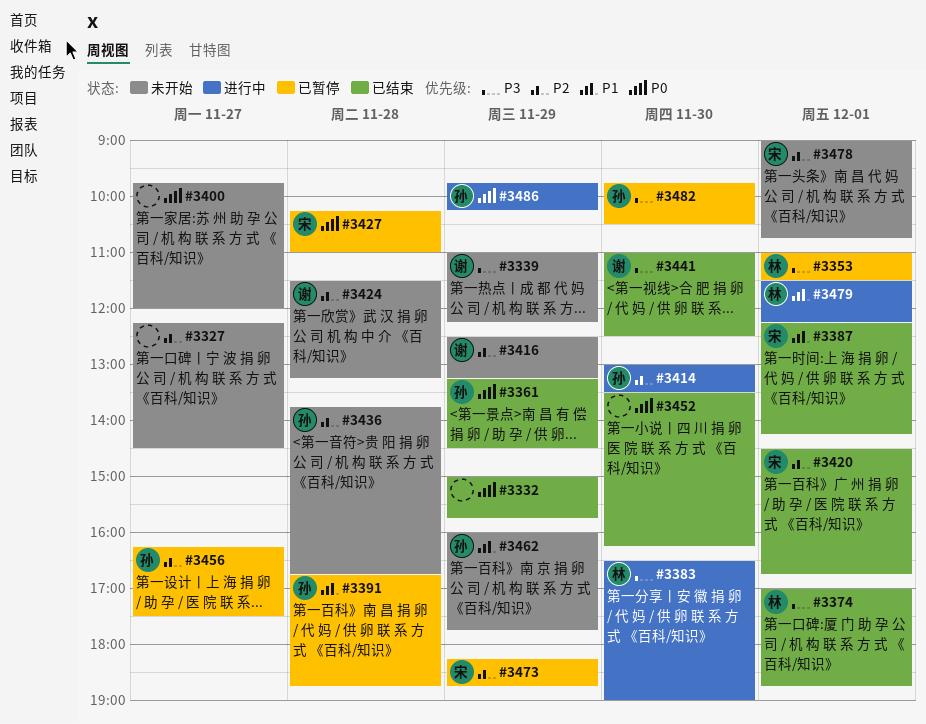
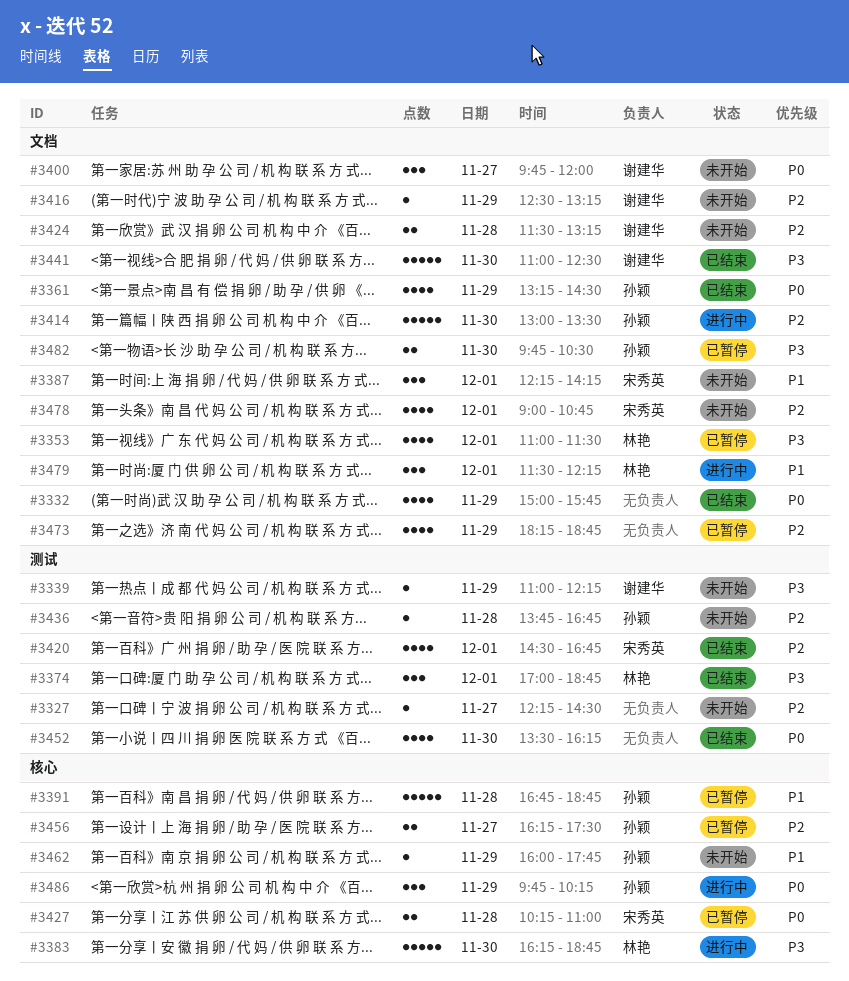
#3383, begins: 16:30 -> 16:15
#3383, ends: 19:00 -> 18:45
#3387, status: 已结束 -> 未开始
#3400, owner: none -> 谢建华
#3473, owner: 宋秀英 -> none

